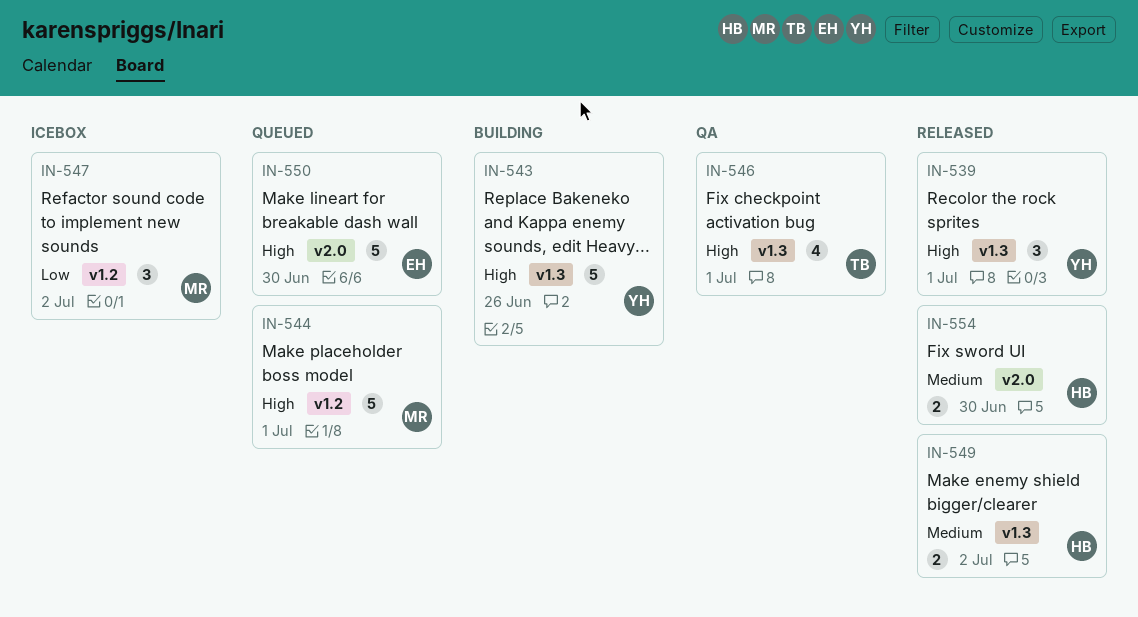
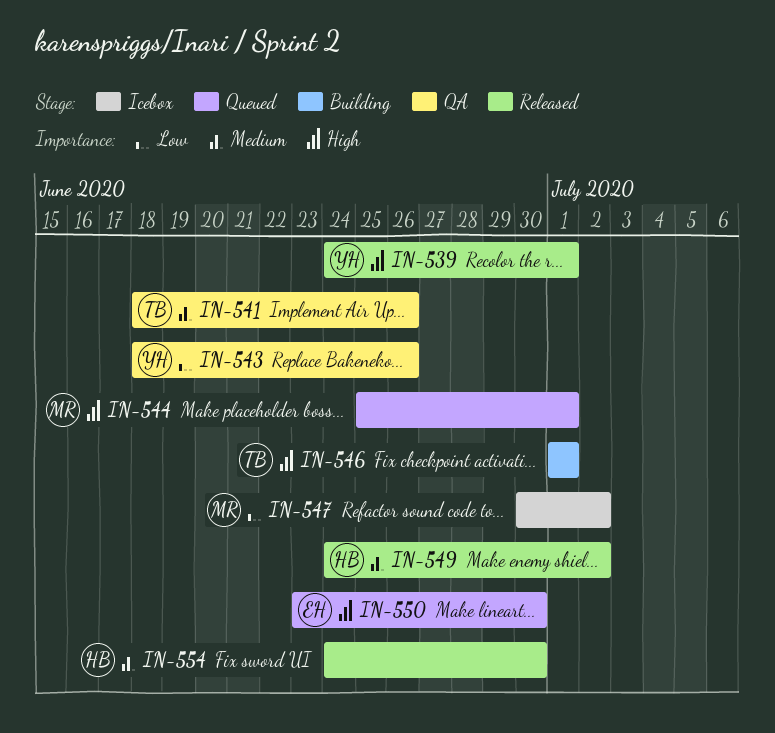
IN-541: none -> present
IN-543, status: Building -> QA
IN-543, priority: High -> Low
IN-546, status: QA -> Building

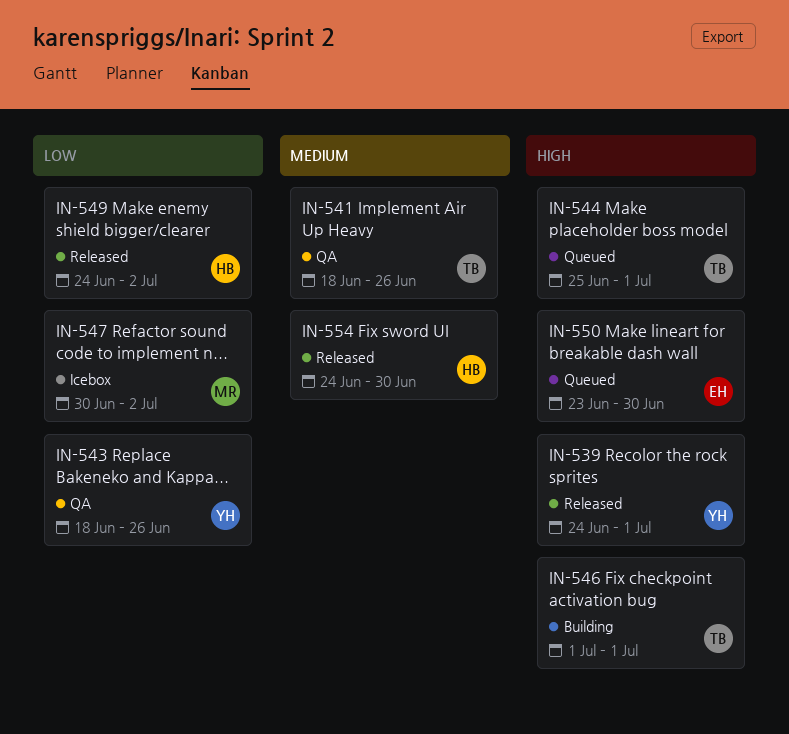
IN-544, owner: MR -> TB
IN-549, priority: Medium -> Low

